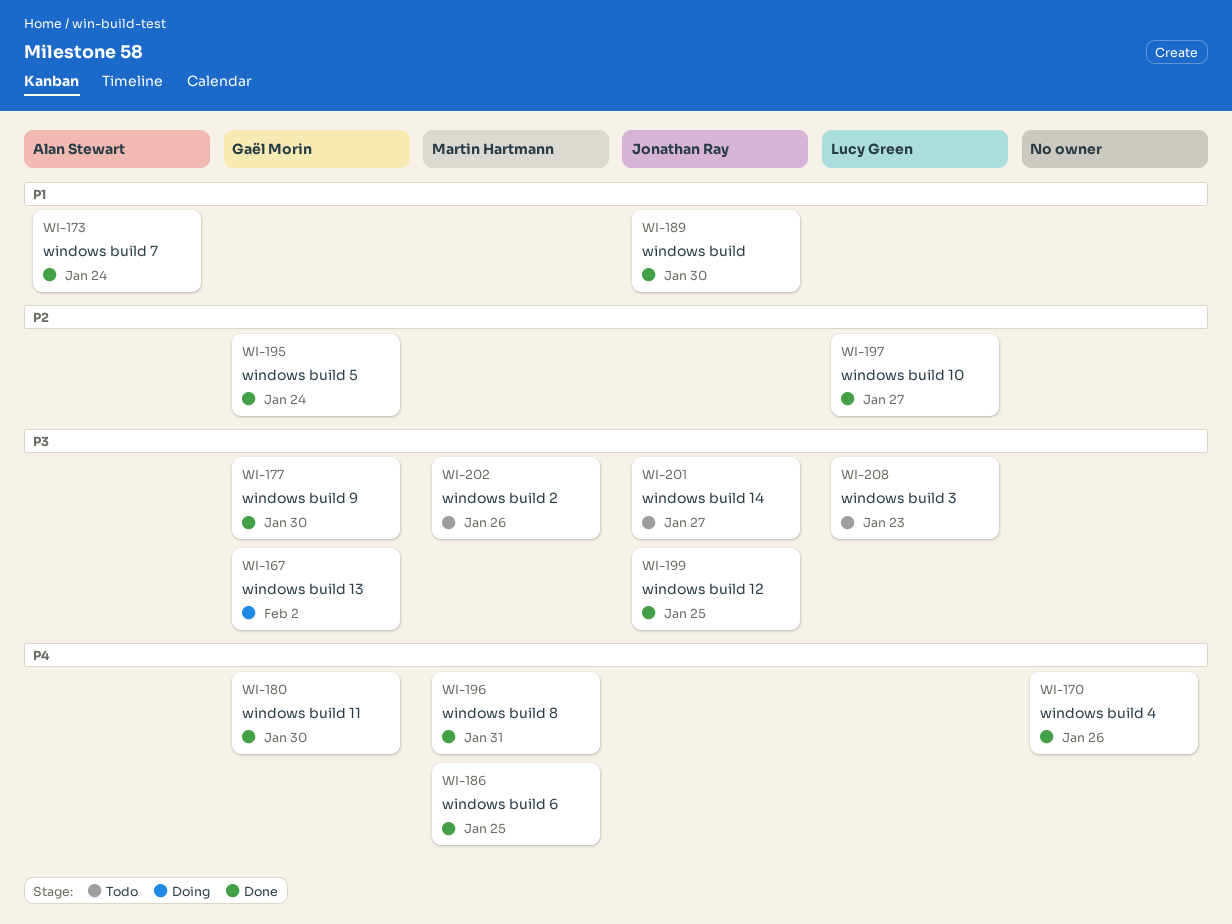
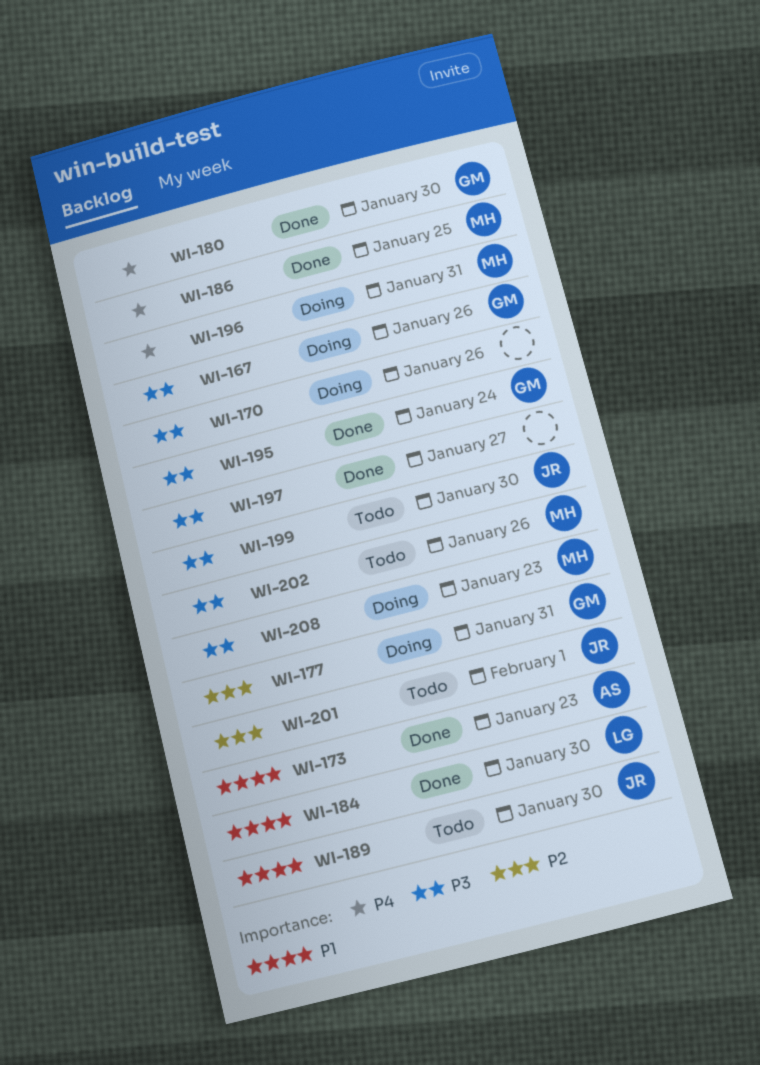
WI-167, due: Feb 2 -> Jan 26
WI-170, status: Done -> Doing
WI-170, priority: P4 -> P3
WI-173, due: Jan 24 -> Jan 23
WI-177, status: Done -> Doing
WI-177, priority: P3 -> P2
WI-177, due: Jan 30 -> Jan 31
WI-184: none -> present
WI-189, status: Done -> Todo
WI-195, priority: P2 -> P3
WI-196, status: Done -> Doing
WI-197, owner: Lucy Green -> none
WI-197, priority: P2 -> P3
WI-199, status: Done -> Todo
WI-199, due: Jan 25 -> Jan 30
WI-201, priority: P3 -> P2
WI-201, due: Jan 27 -> Feb 1
WI-208, status: Todo -> Doing
WI-208, owner: Lucy Green -> Martin Hartmann

